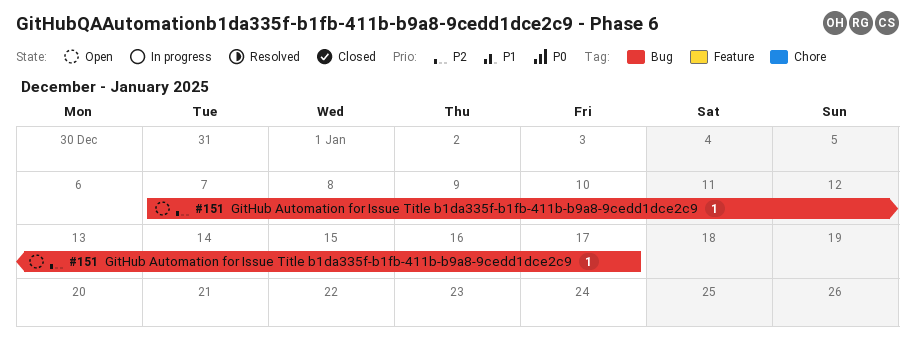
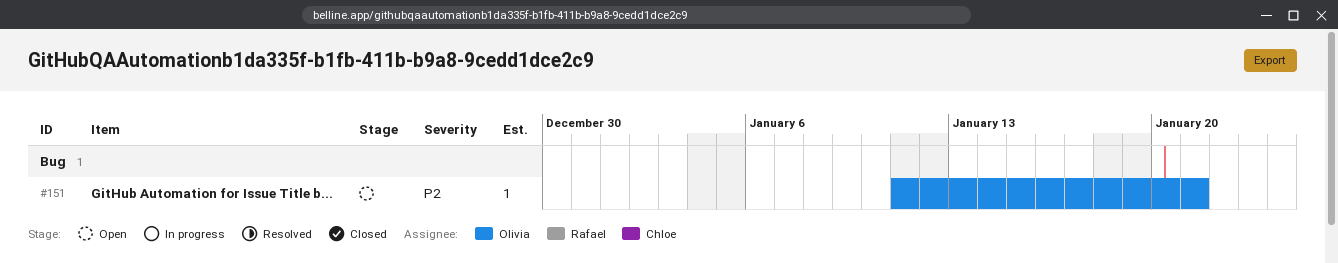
#151, start: Jan 7 -> Jan 11
#151, due: Jan 17 -> Jan 21

